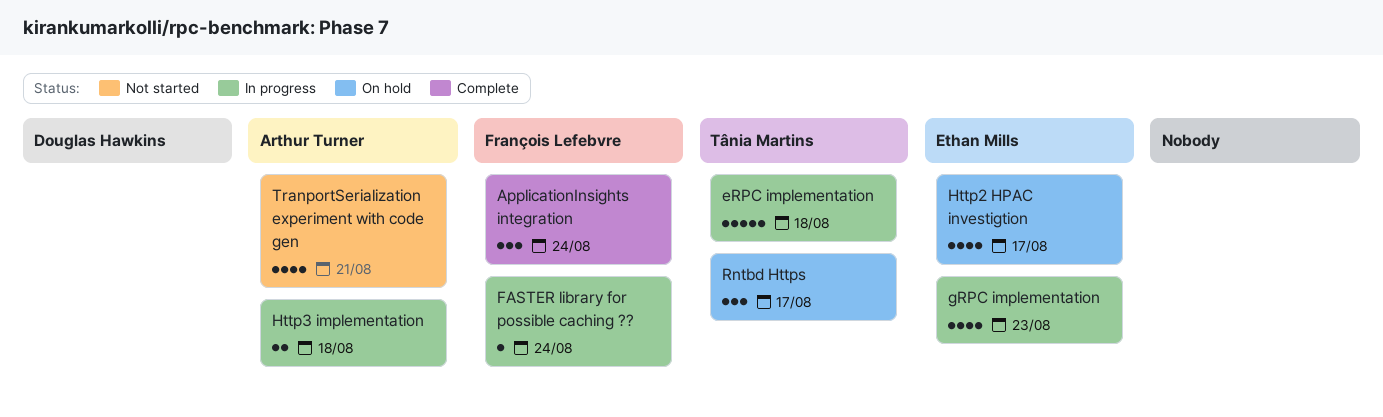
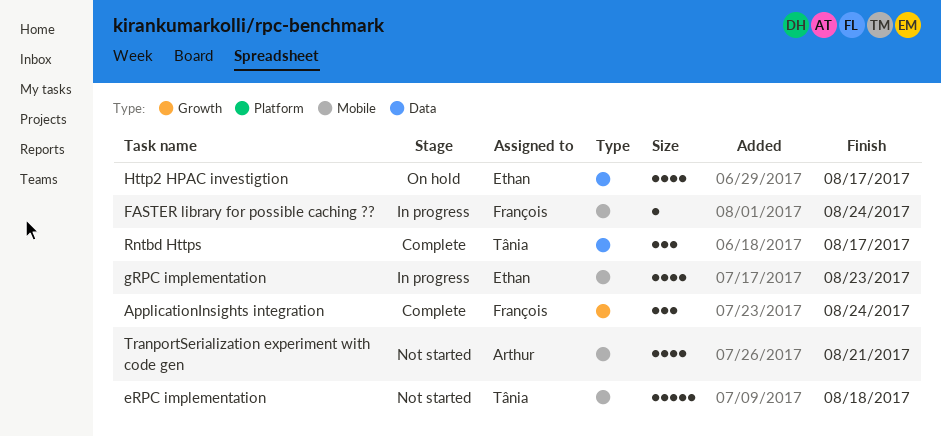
eRPC implementation, status: In progress -> Not started
Http3 implementation: present -> none
Rntbd Https, status: On hold -> Complete

